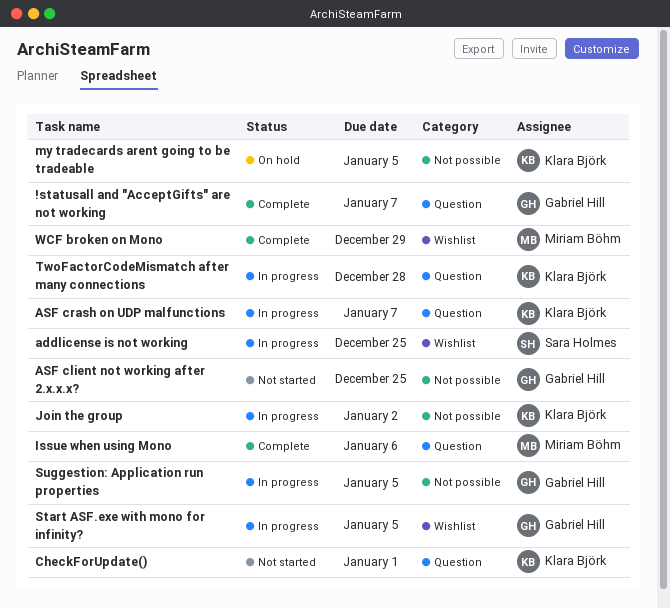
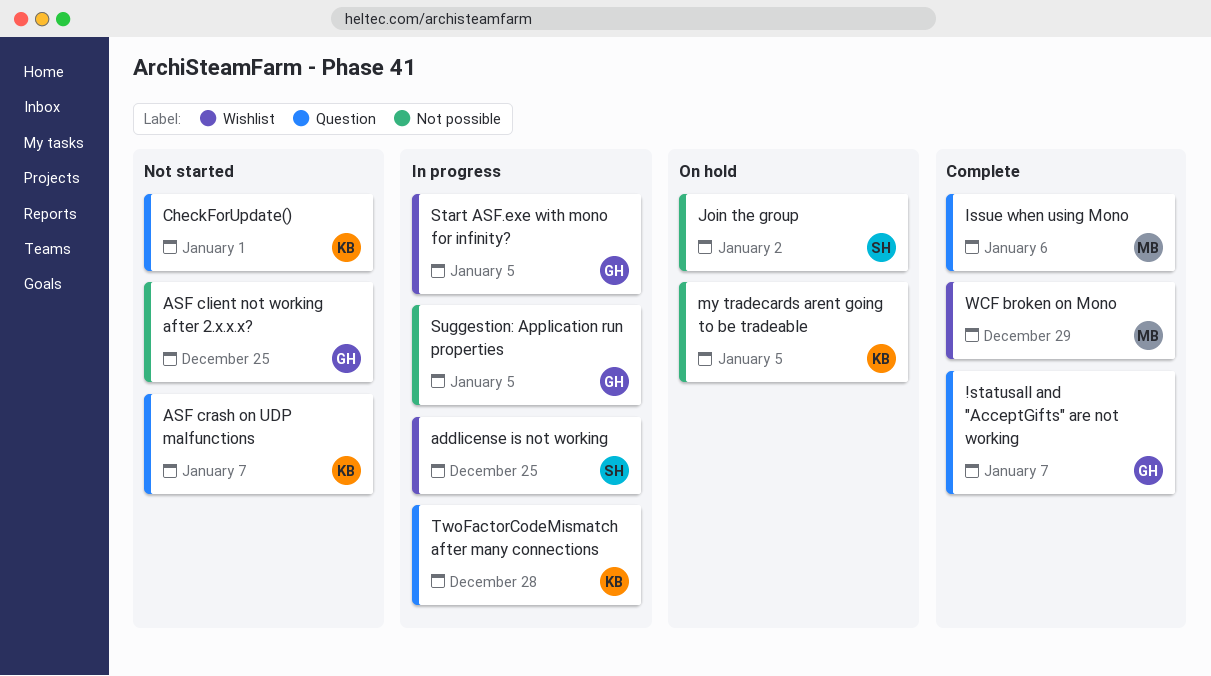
ASF crash on UDP malfunctions, status: In progress -> Not started
Join the group, status: In progress -> On hold
Join the group, owner: Klara Björk -> Sara Holmes

